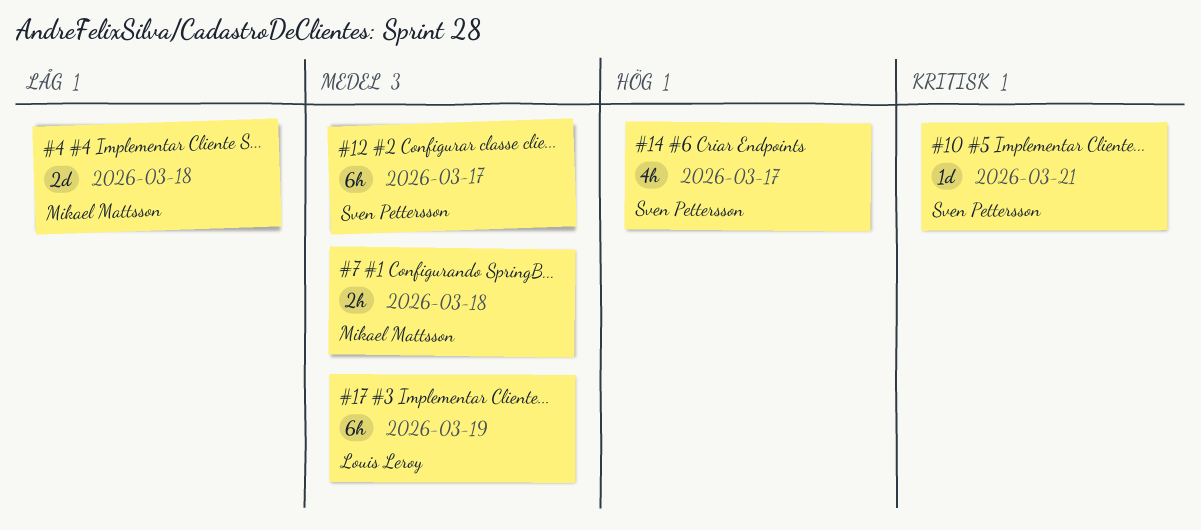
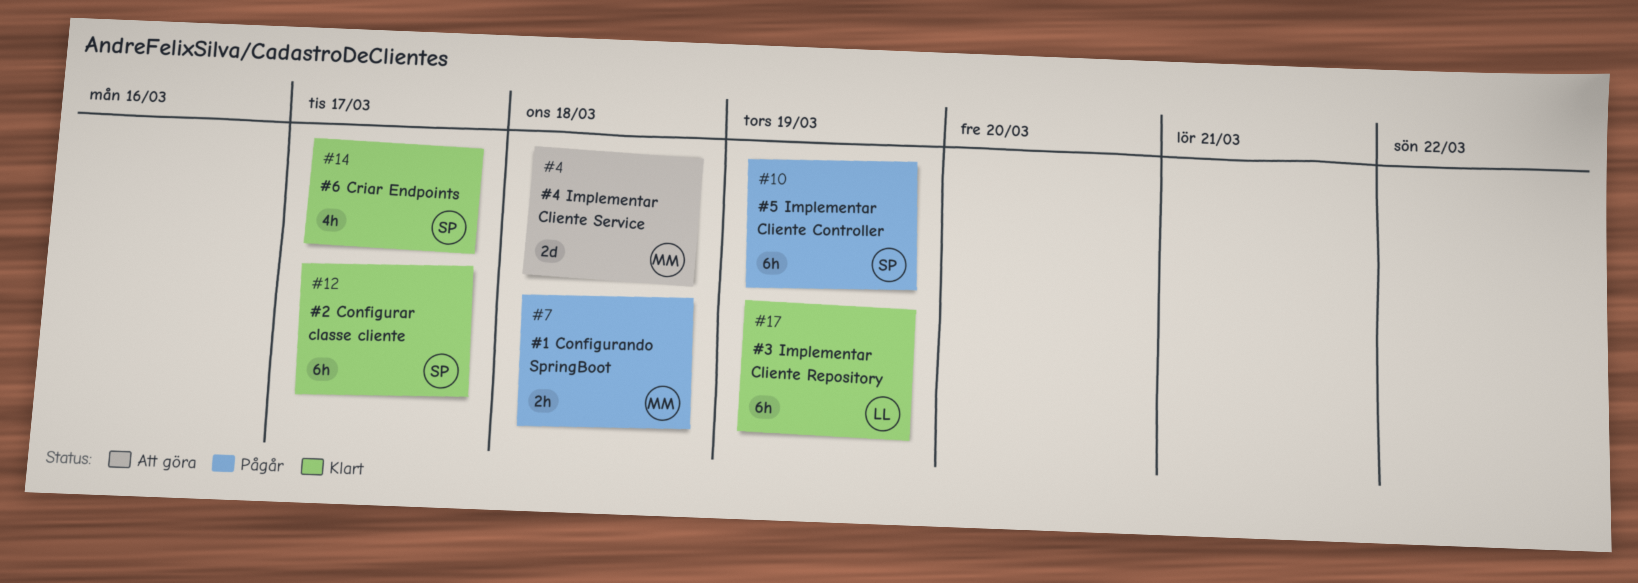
#10, estimate: 1d -> 6h
#10, due: Mar 21 -> Mar 19

